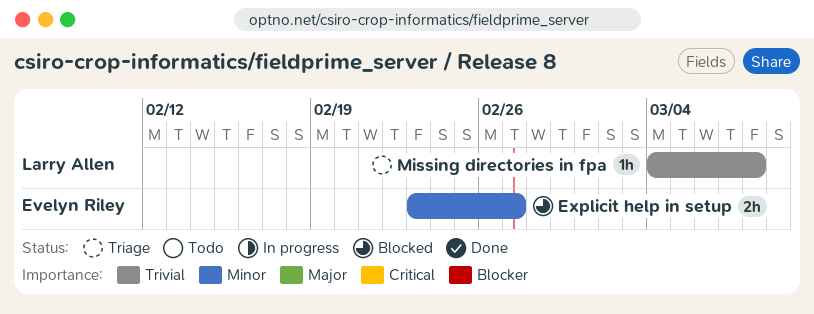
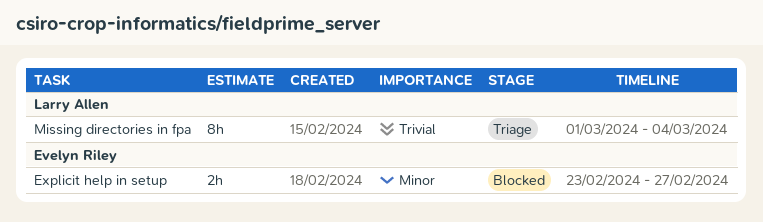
Missing directories in fpa, estimate: 1h -> 8h
Missing directories in fpa, start: Mar 4 -> Mar 1
Missing directories in fpa, due: Mar 8 -> Mar 4

